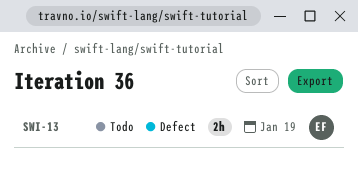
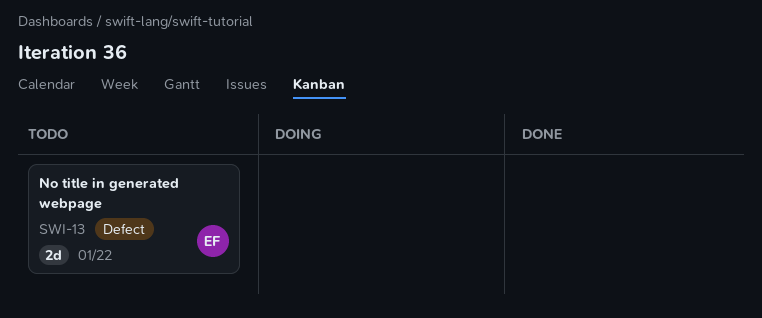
SWI-13, estimate: 2h -> 2d
SWI-13, due: Jan 19 -> Jan 22

